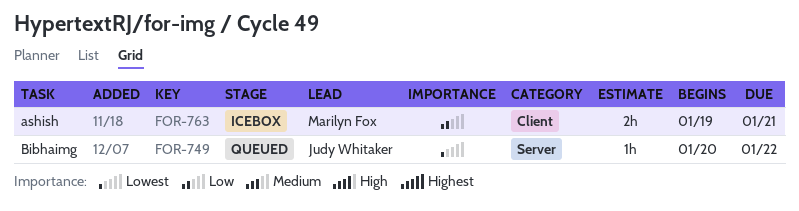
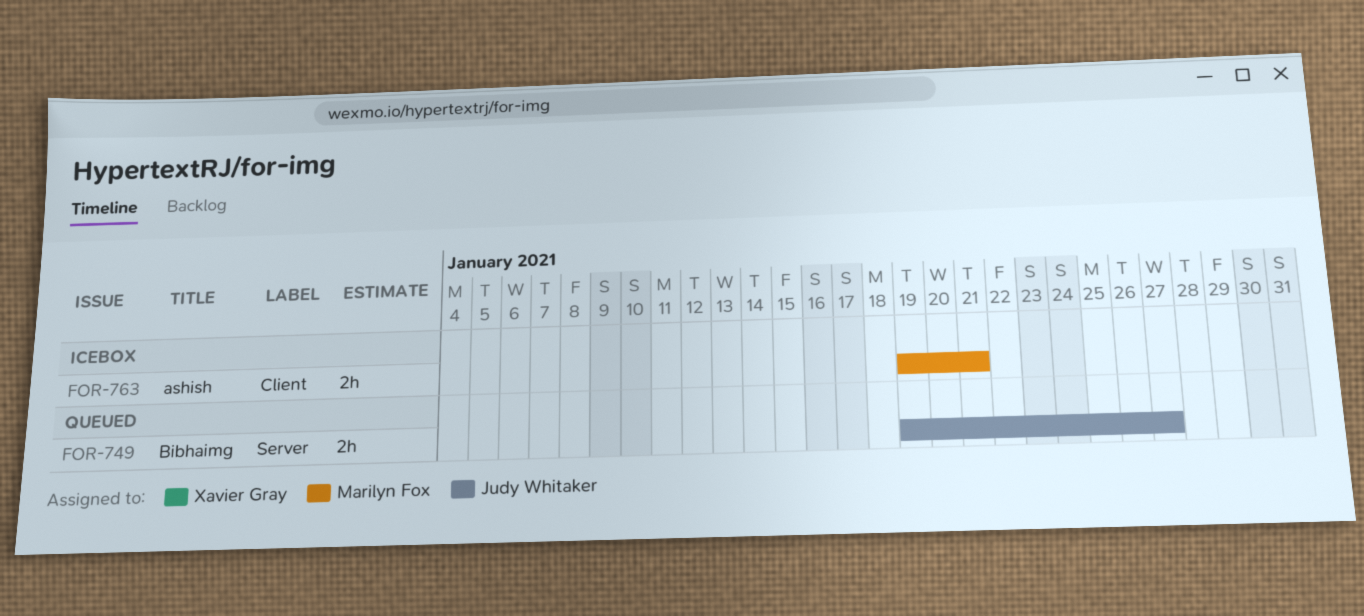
FOR-749, estimate: 1h -> 2h
FOR-749, start: Jan 20 -> Jan 19
FOR-749, due: Jan 22 -> Jan 27

